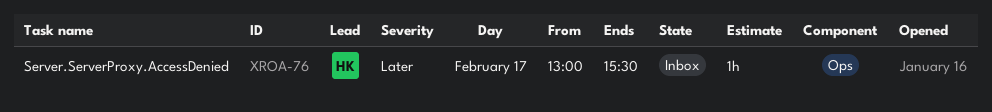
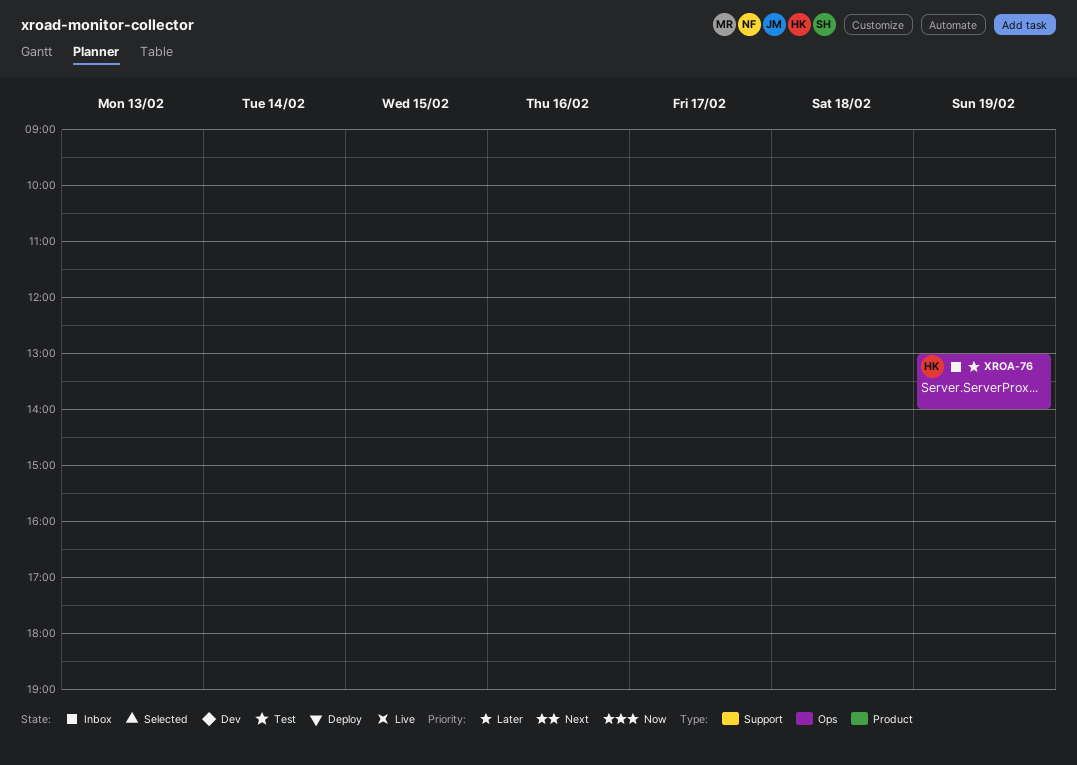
XROA-76, day: Feb 17 -> Feb 19
XROA-76, ends: 15:30 -> 14:00

